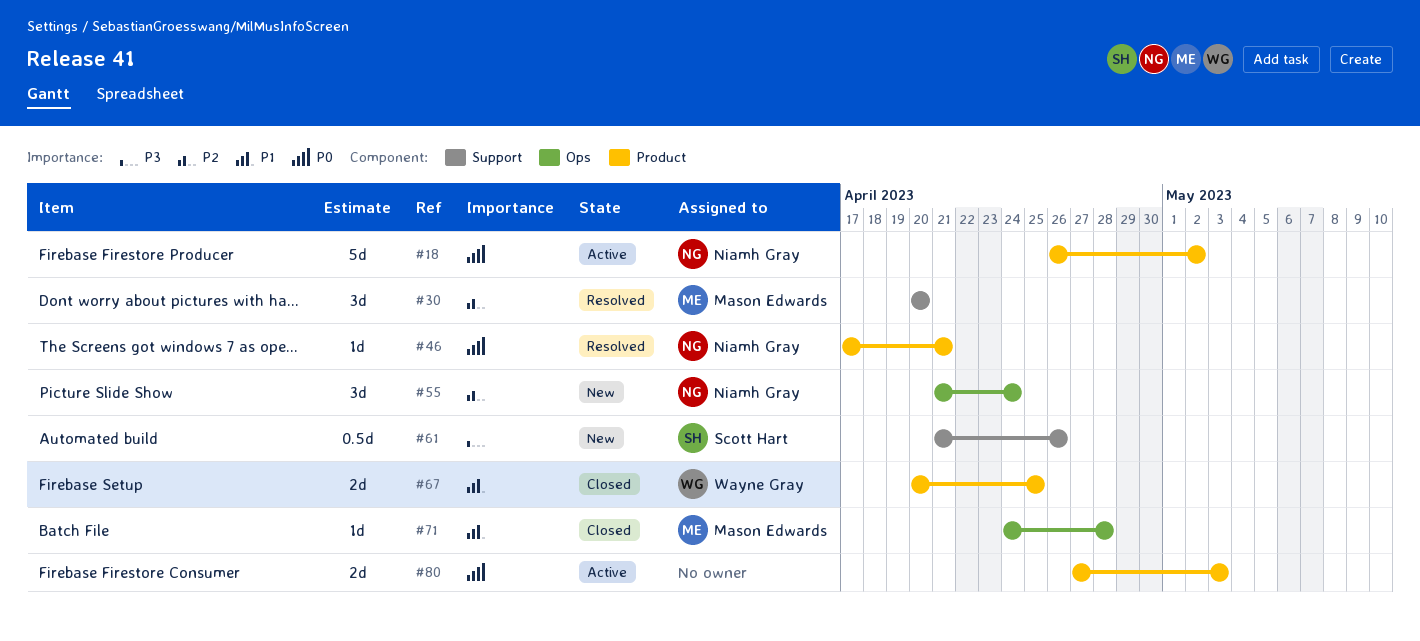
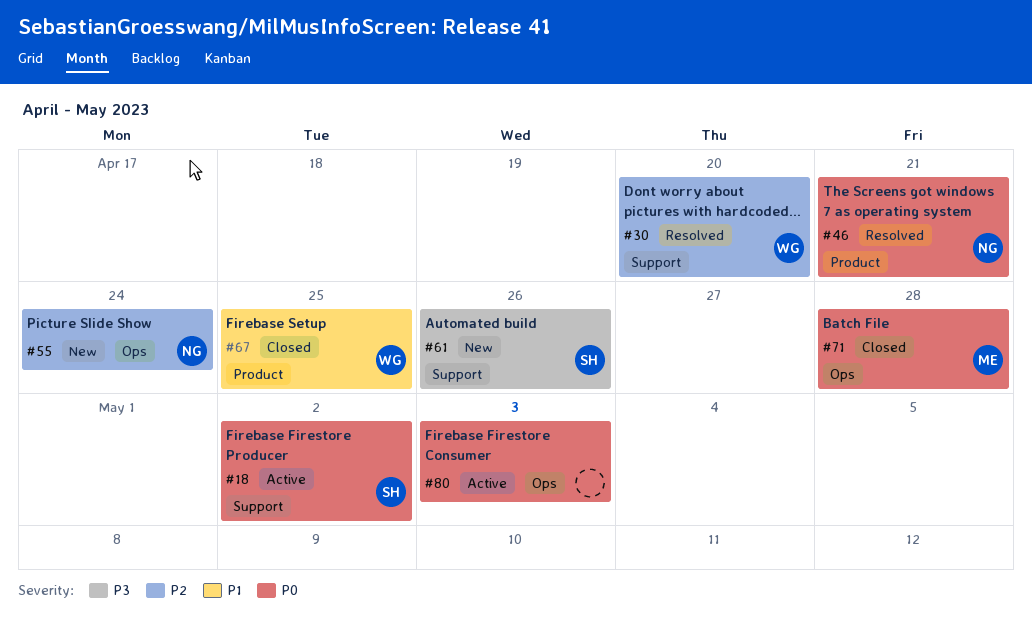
#18, owner: Niamh Gray -> Scott Hart
#18, label: Product -> Support
#30, owner: Mason Edwards -> Wayne Gray
#71, priority: P1 -> P0
#80, label: Product -> Ops

